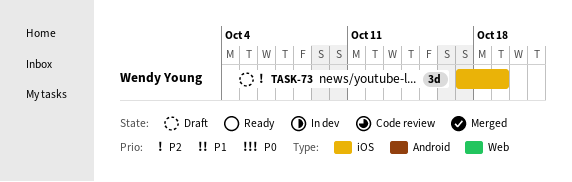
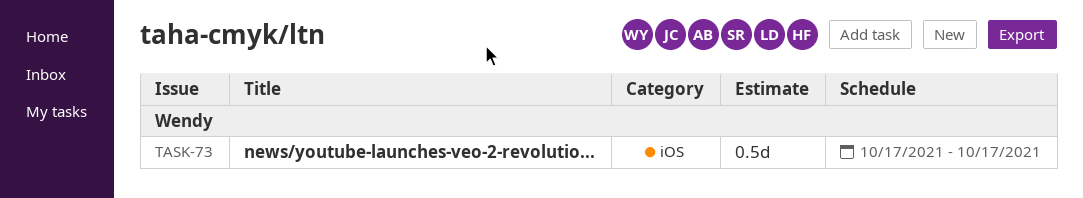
TASK-73, estimate: 3d -> 0.5d
TASK-73, due: Oct 19 -> Oct 17

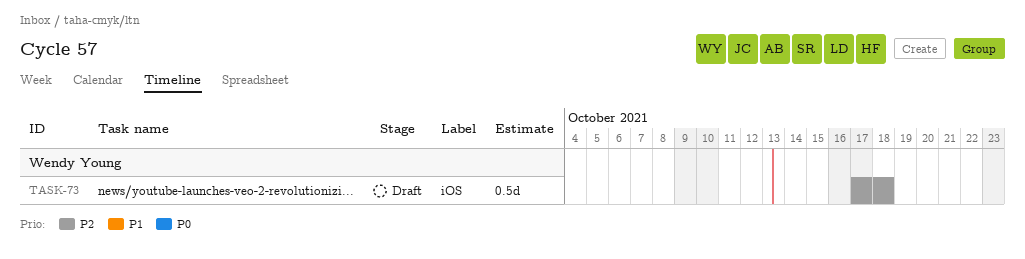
TASK-73, due: Oct 17 -> Oct 18

